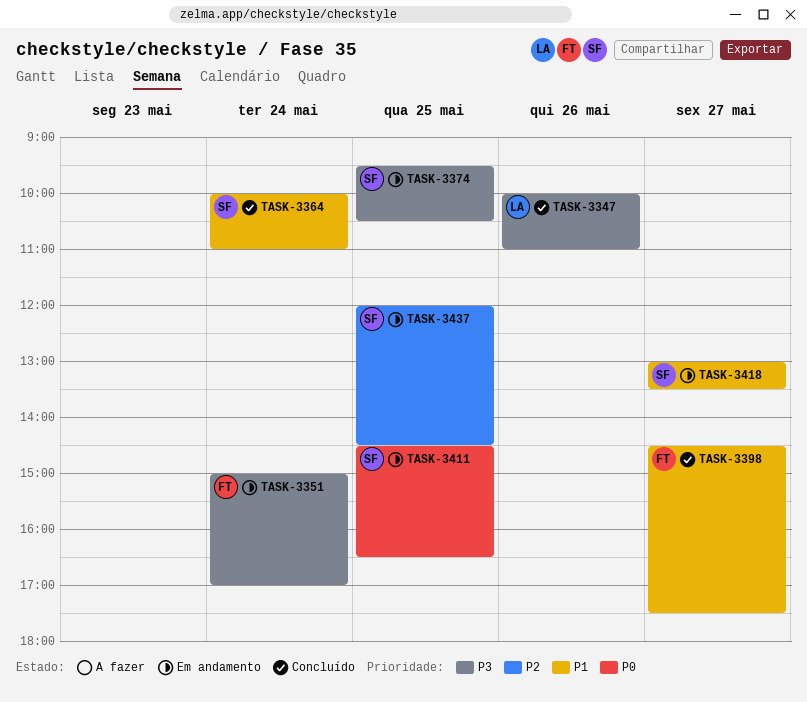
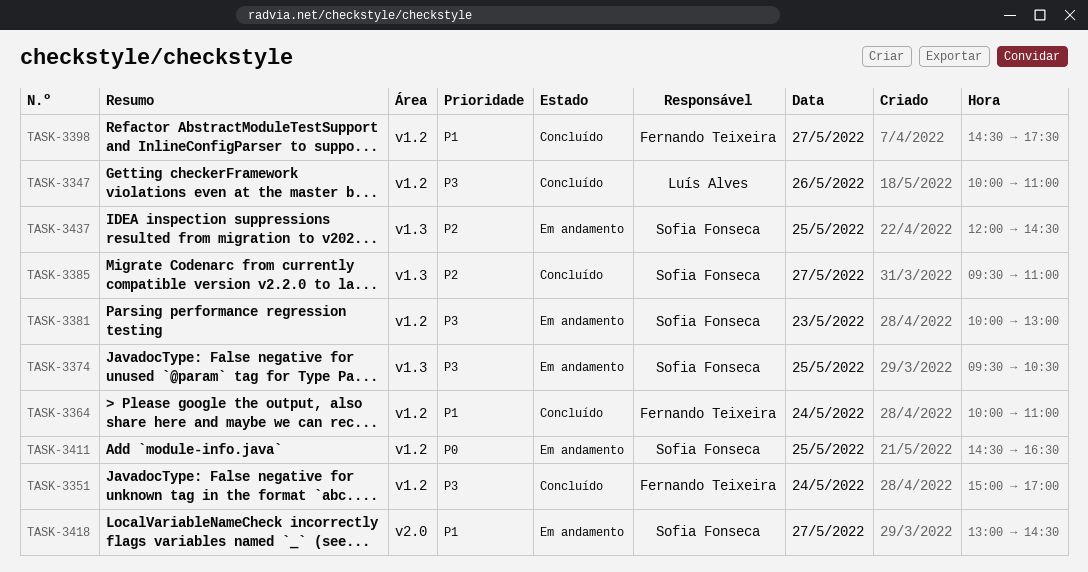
TASK-3351, status: Em andamento -> Concluído
TASK-3364, owner: Sofia Fonseca -> Fernando Teixeira
TASK-3381: none -> present
TASK-3385: none -> present
TASK-3418, ends: 13:30 -> 14:30

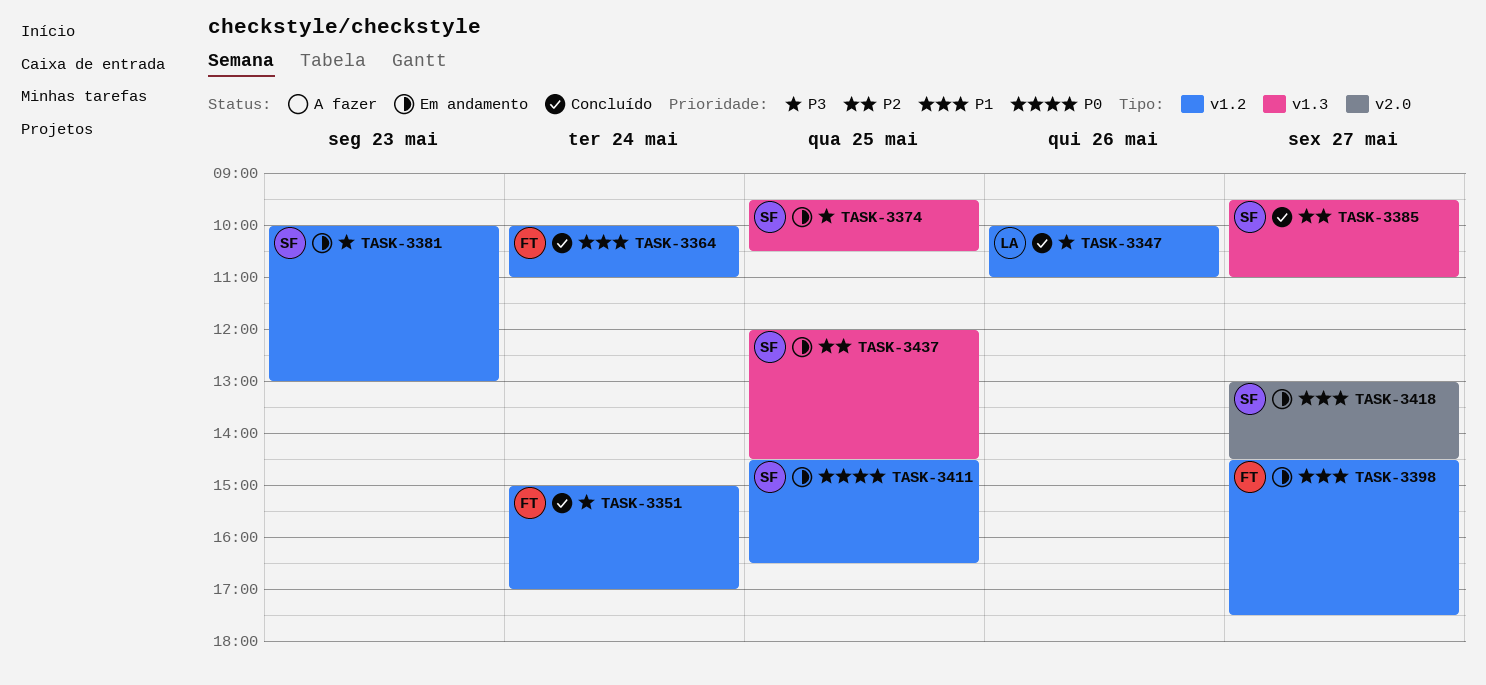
TASK-3398, status: Concluído -> Em andamento

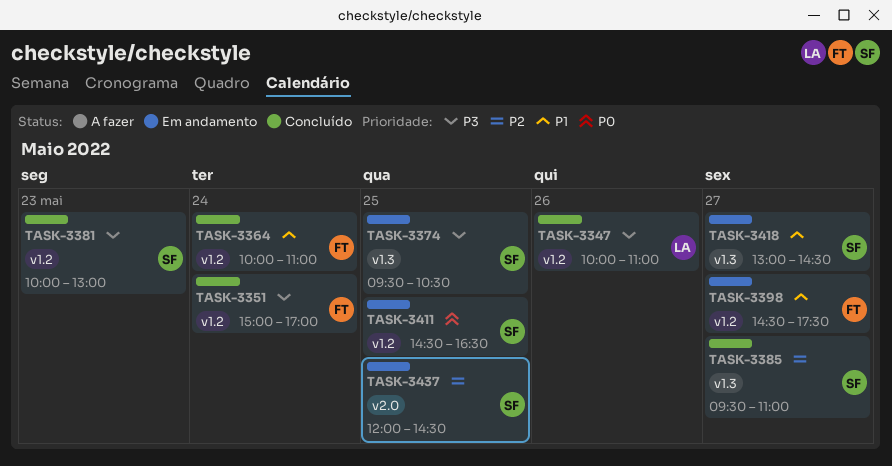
TASK-3381, status: Em andamento -> Concluído
TASK-3418, label: v2.0 -> v1.3
TASK-3437, label: v1.3 -> v2.0

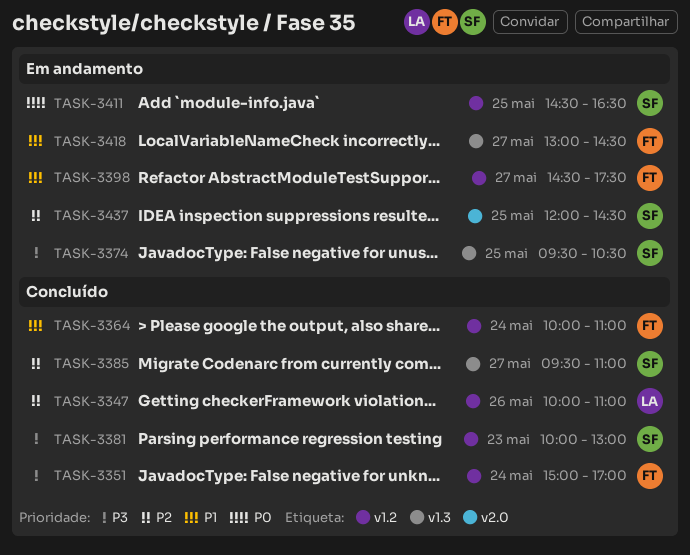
TASK-3347, priority: P3 -> P2
TASK-3418, owner: SF -> FT

